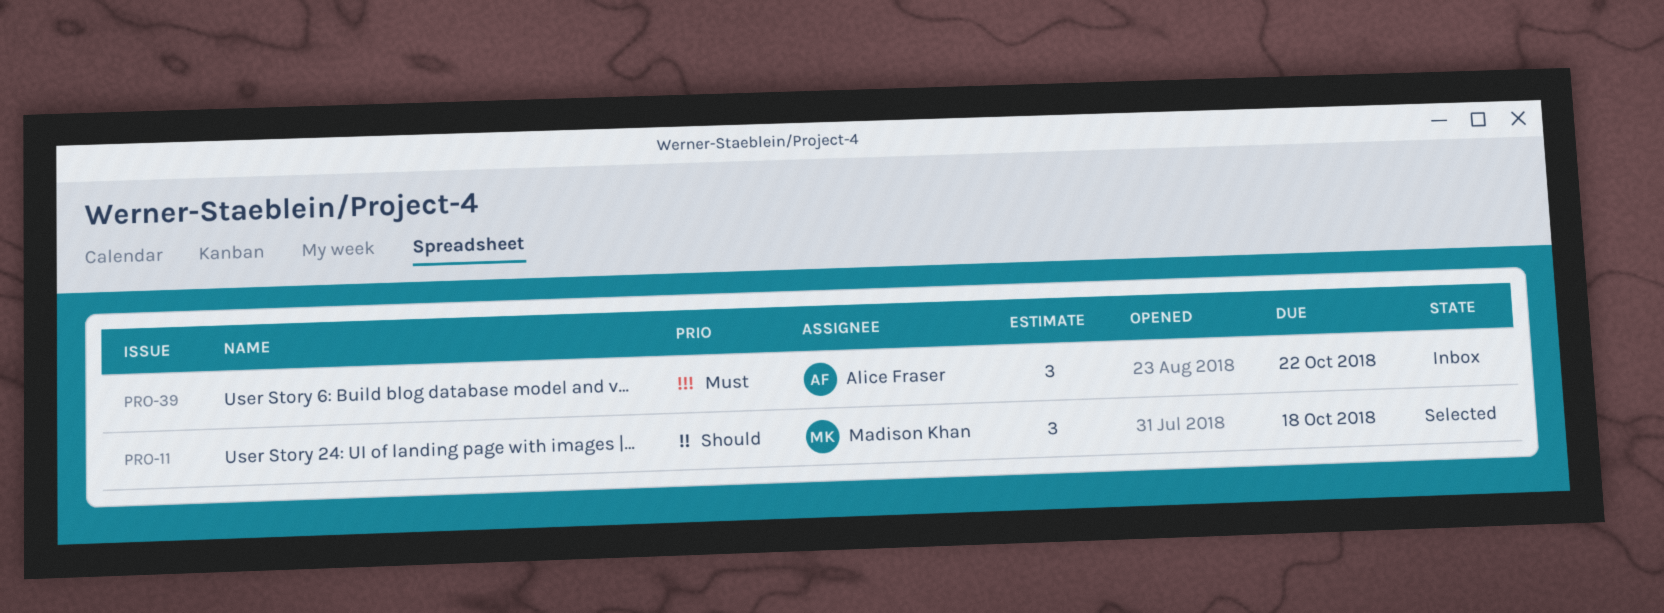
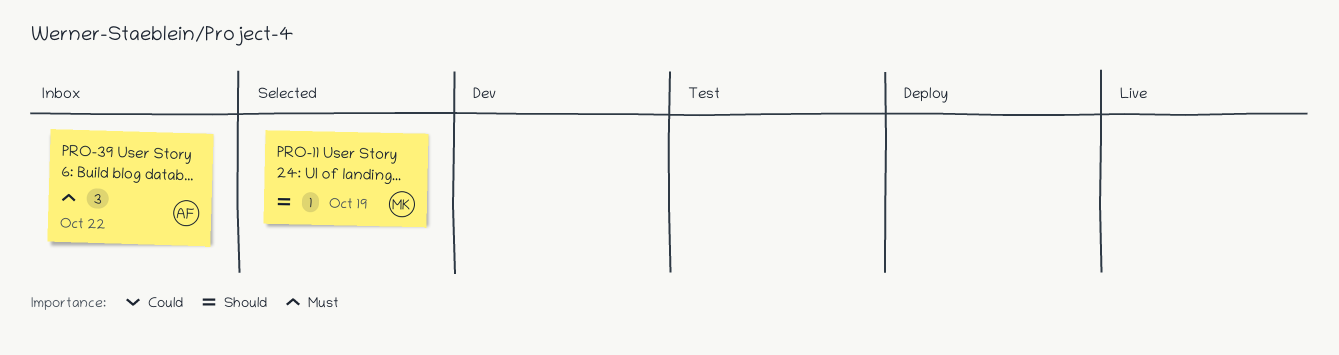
PRO-11, estimate: 3 -> 1
PRO-11, due: Oct 18 -> Oct 19

